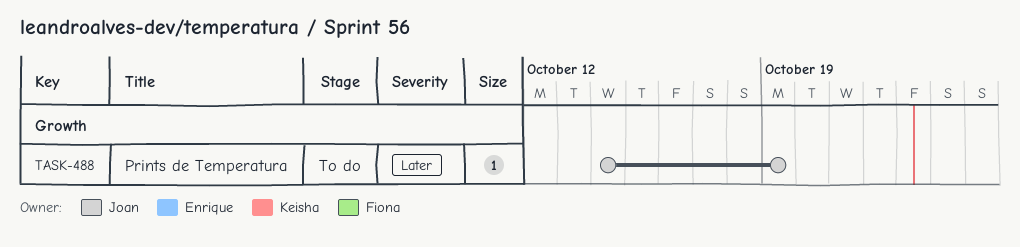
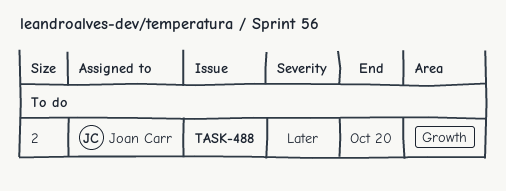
TASK-488, estimate: 1 -> 2
TASK-488, due: Oct 19 -> Oct 20

